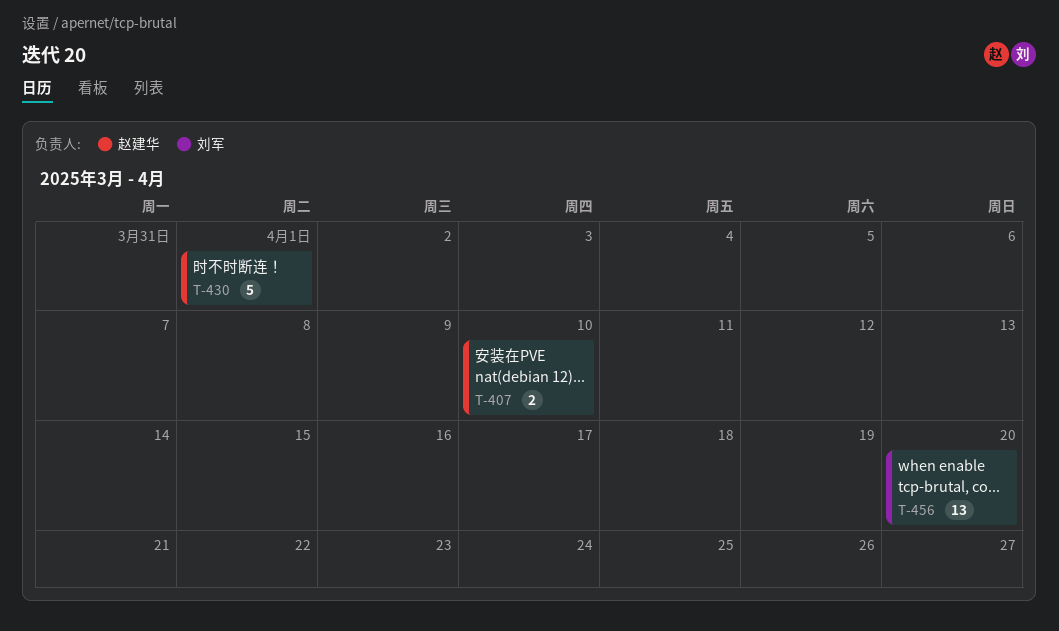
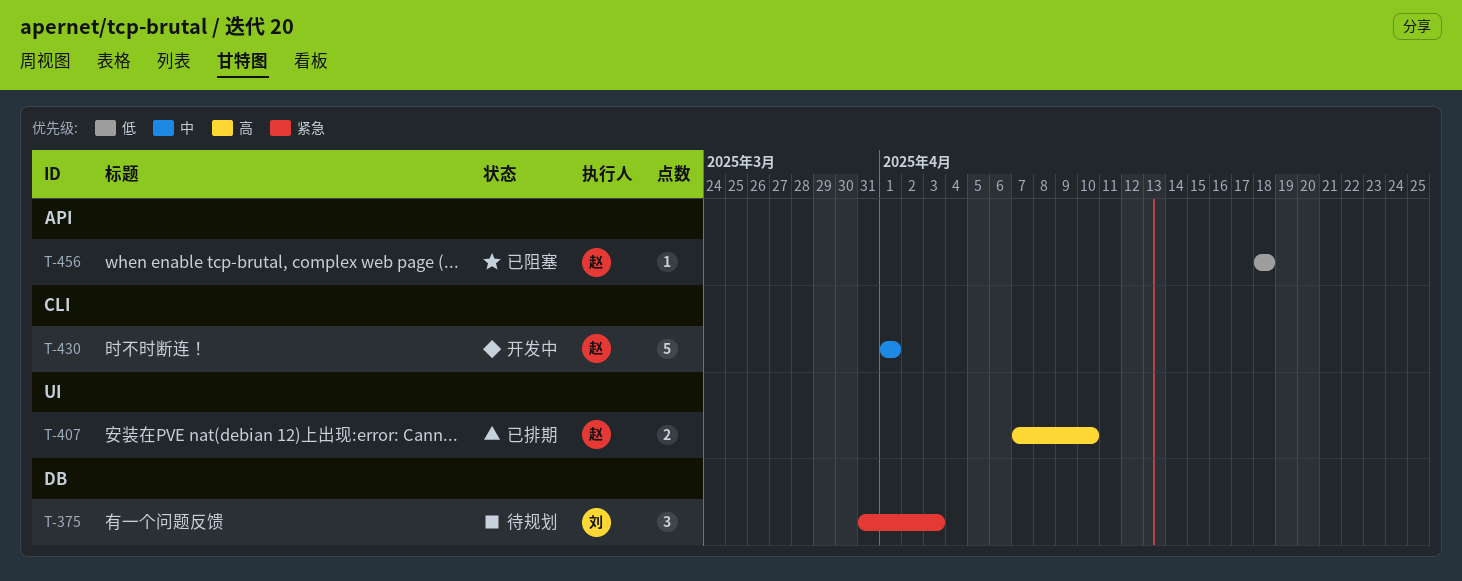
T-375: none -> present
T-456, owner: 刘军 -> 赵建华
T-456, estimate: 13 -> 1
T-456, due: Apr 20 -> Apr 18

